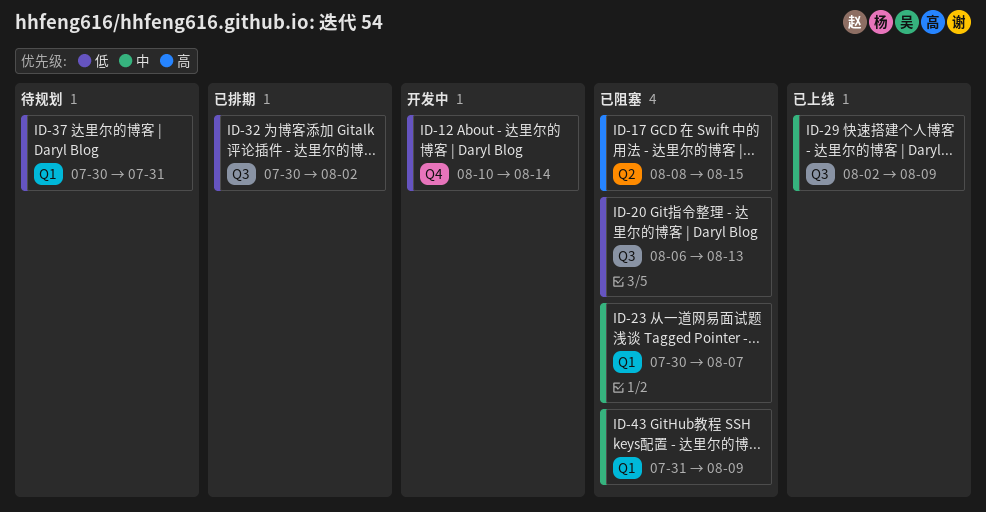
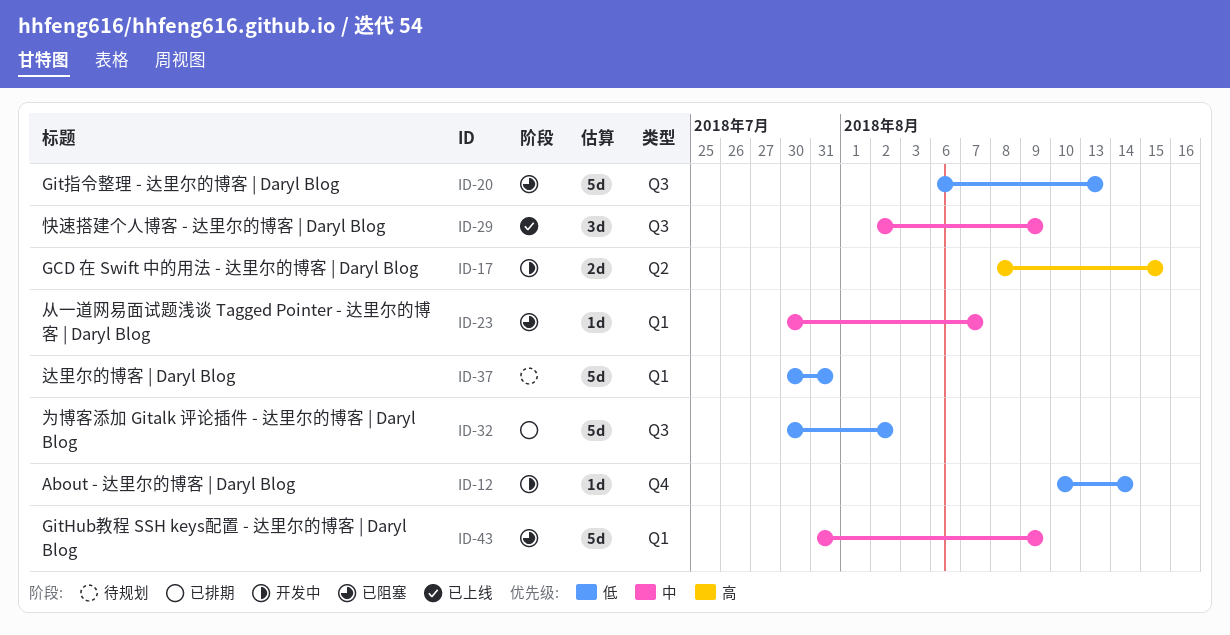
ID-17, status: 已阻塞 -> 开发中

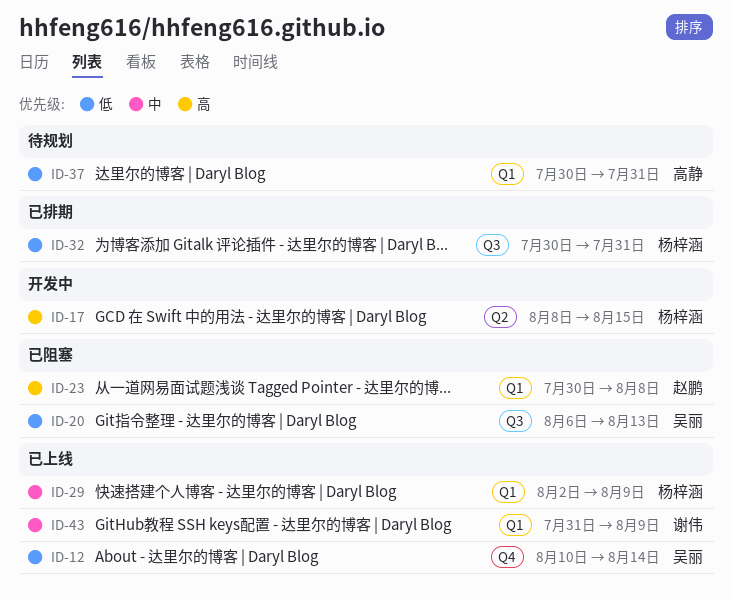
ID-12, status: 开发中 -> 已上线
ID-23, priority: 中 -> 高
ID-23, due: Aug 7 -> Aug 8
ID-29, label: Q3 -> Q1
ID-32, due: Aug 2 -> Jul 31
ID-43, status: 已阻塞 -> 已上线

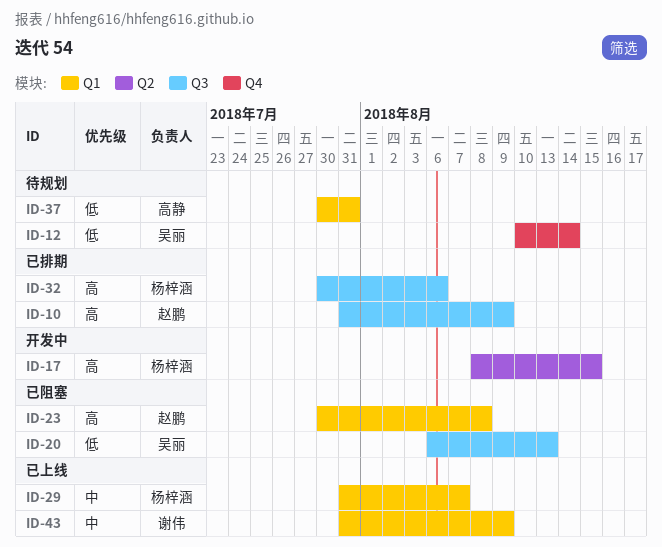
ID-10: none -> present
ID-12, status: 已上线 -> 待规划
ID-29, start: Aug 2 -> Jul 31
ID-29, due: Aug 9 -> Aug 7
ID-32, priority: 低 -> 高
ID-32, due: Jul 31 -> Aug 6

